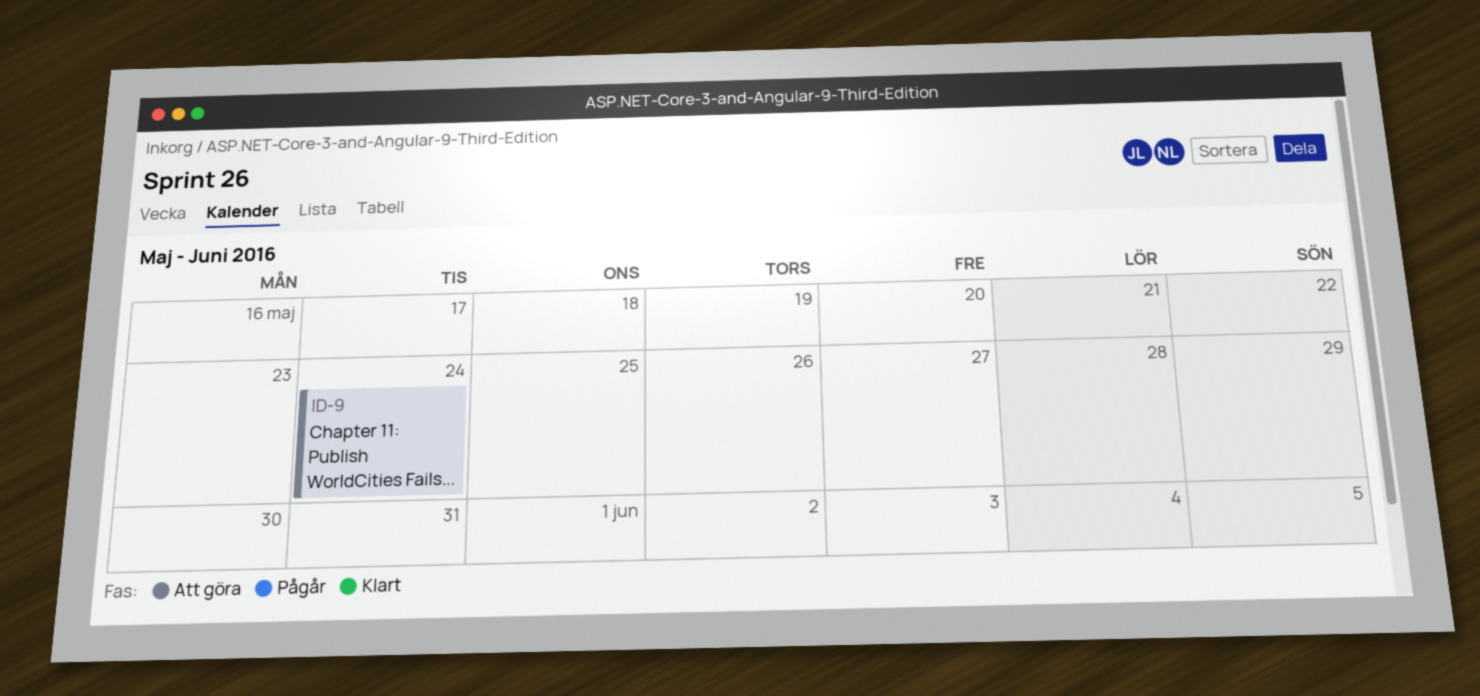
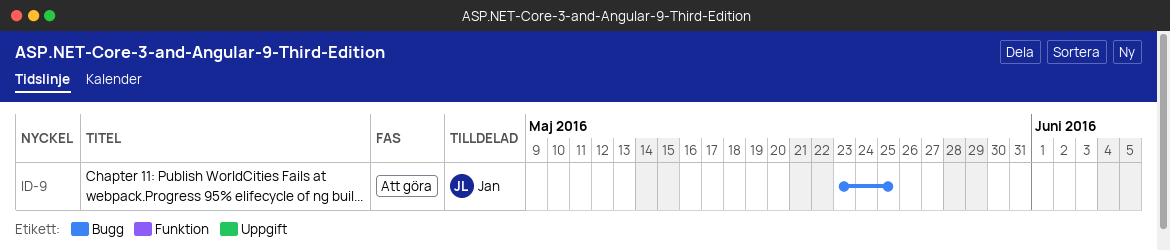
ID-9, due: May 24 -> May 25

